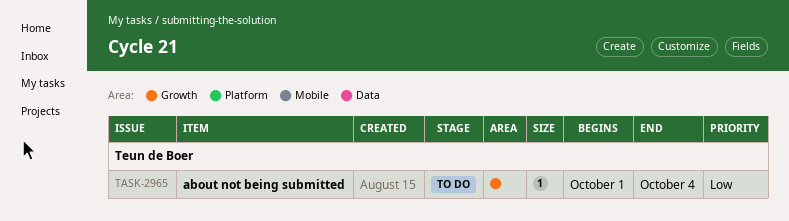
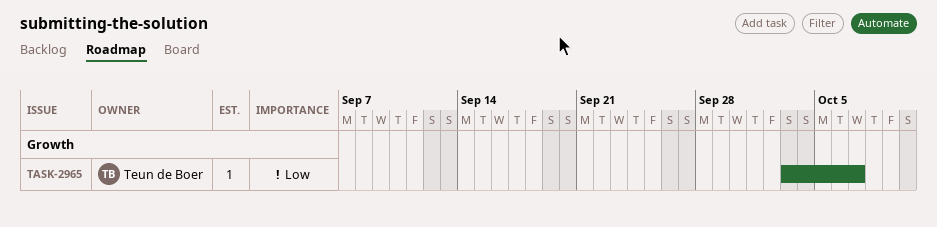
TASK-2965, start: Oct 1 -> Oct 3
TASK-2965, due: Oct 4 -> Oct 7

